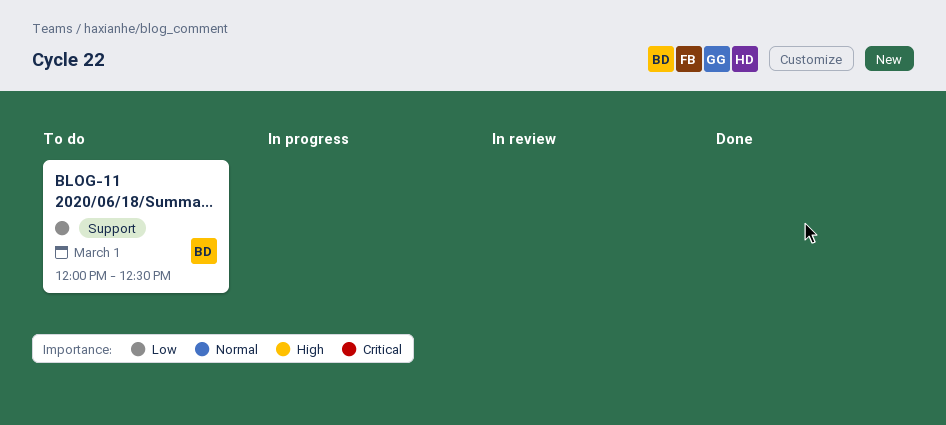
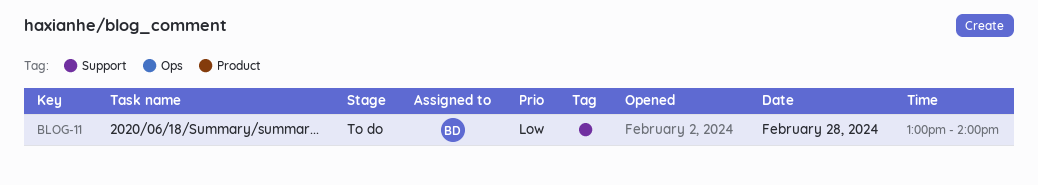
BLOG-11, day: Mar 1 -> Feb 28
BLOG-11, begins: 12:00 -> 13:00
BLOG-11, ends: 12:30 -> 14:00

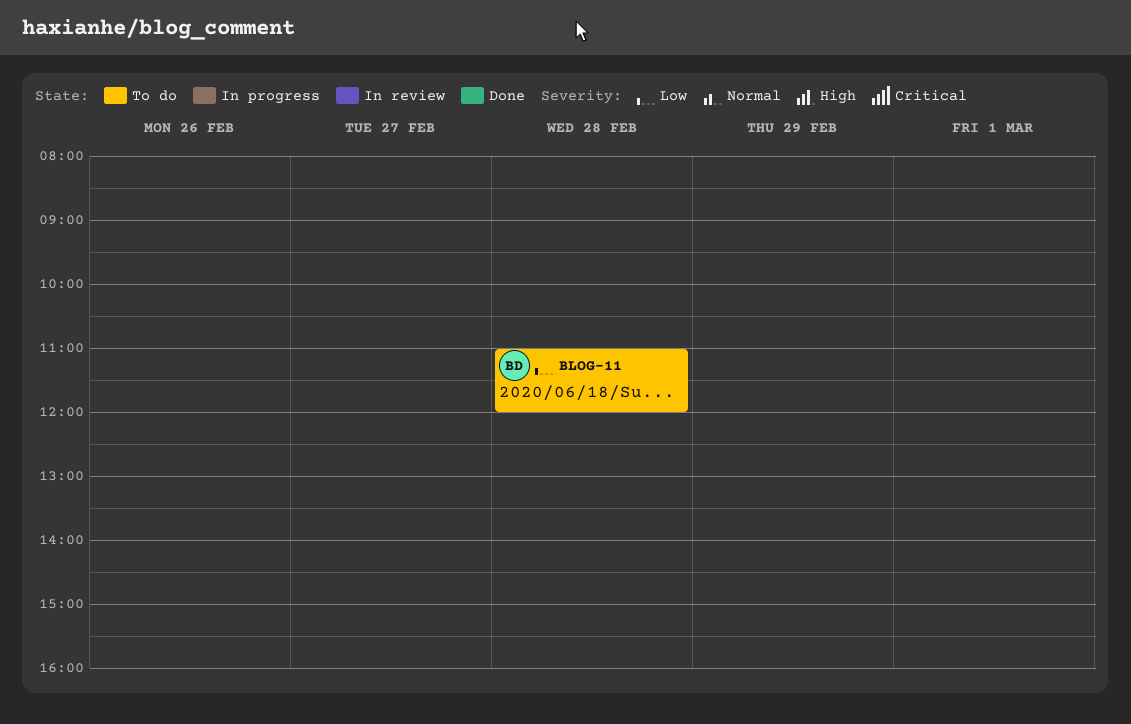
BLOG-11, begins: 13:00 -> 11:00
BLOG-11, ends: 14:00 -> 12:00

